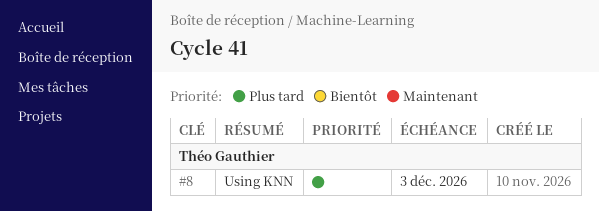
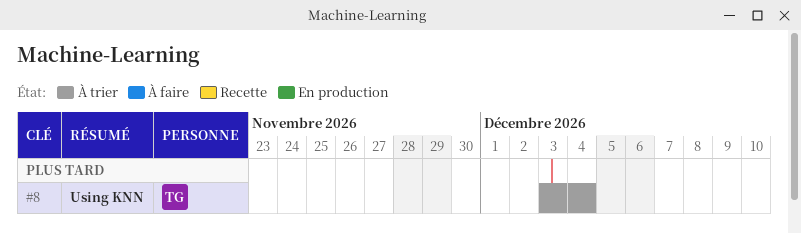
#8, due: Dec 3 -> Dec 4

